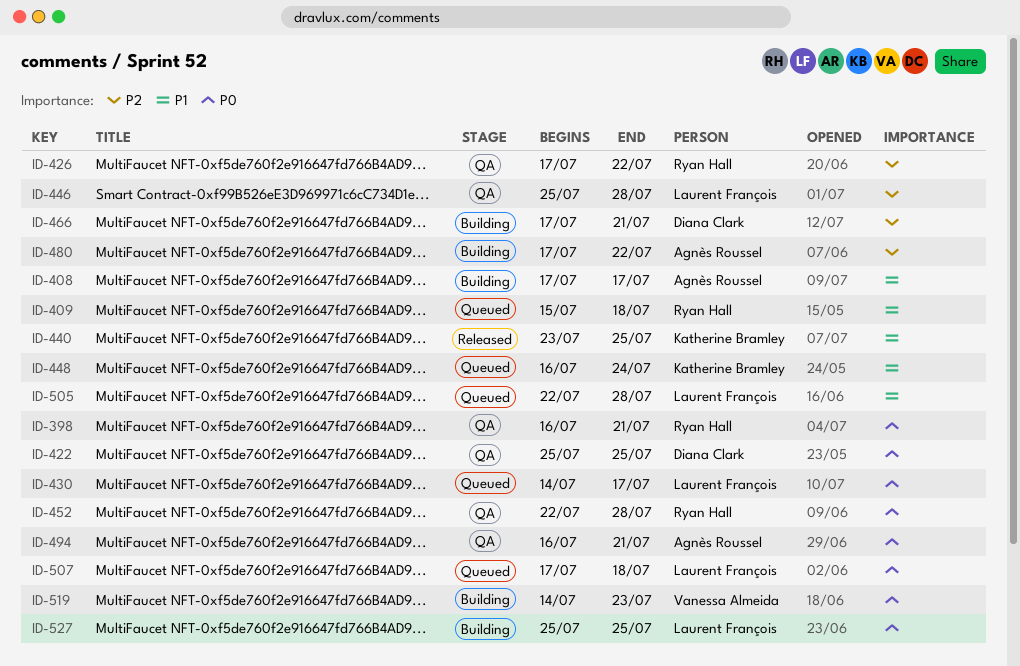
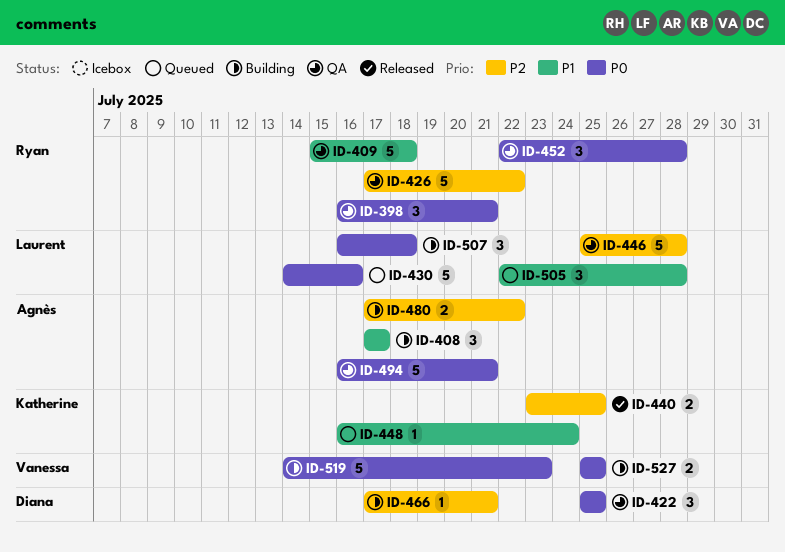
ID-409, status: Queued -> QA
ID-430, due: Jul 17 -> Jul 16
ID-440, priority: P1 -> P2
ID-507, status: Queued -> Building
ID-507, start: Jul 17 -> Jul 16
ID-527, owner: Laurent François -> Vanessa Almeida

